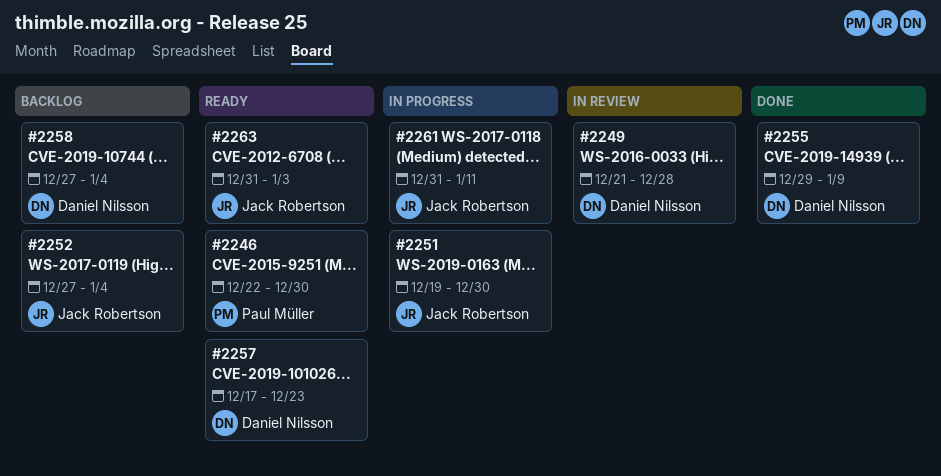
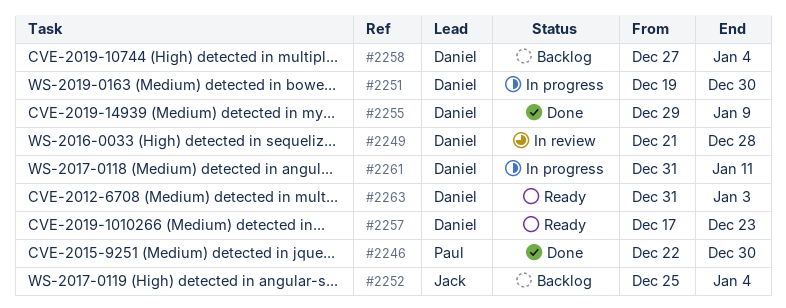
#2246, status: Ready -> Done
#2251, owner: Jack Robertson -> Daniel Nilsson
#2252, start: Dec 27 -> Dec 25
#2261, owner: Jack Robertson -> Daniel Nilsson
#2263, owner: Jack Robertson -> Daniel Nilsson

